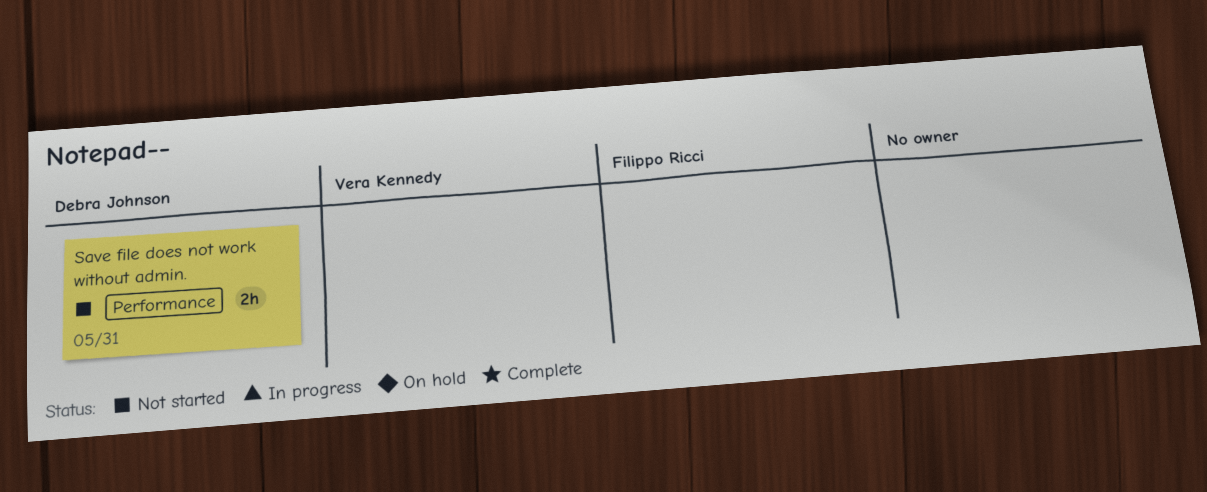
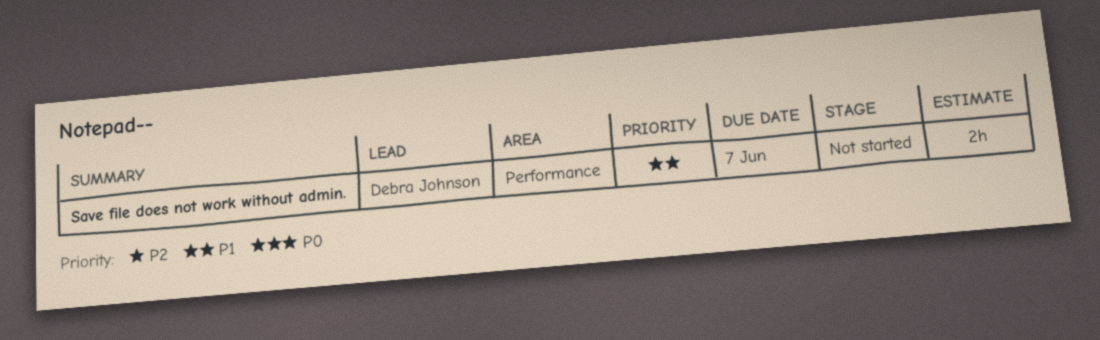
Save file does not work without admin., due: May 31 -> Jun 7

